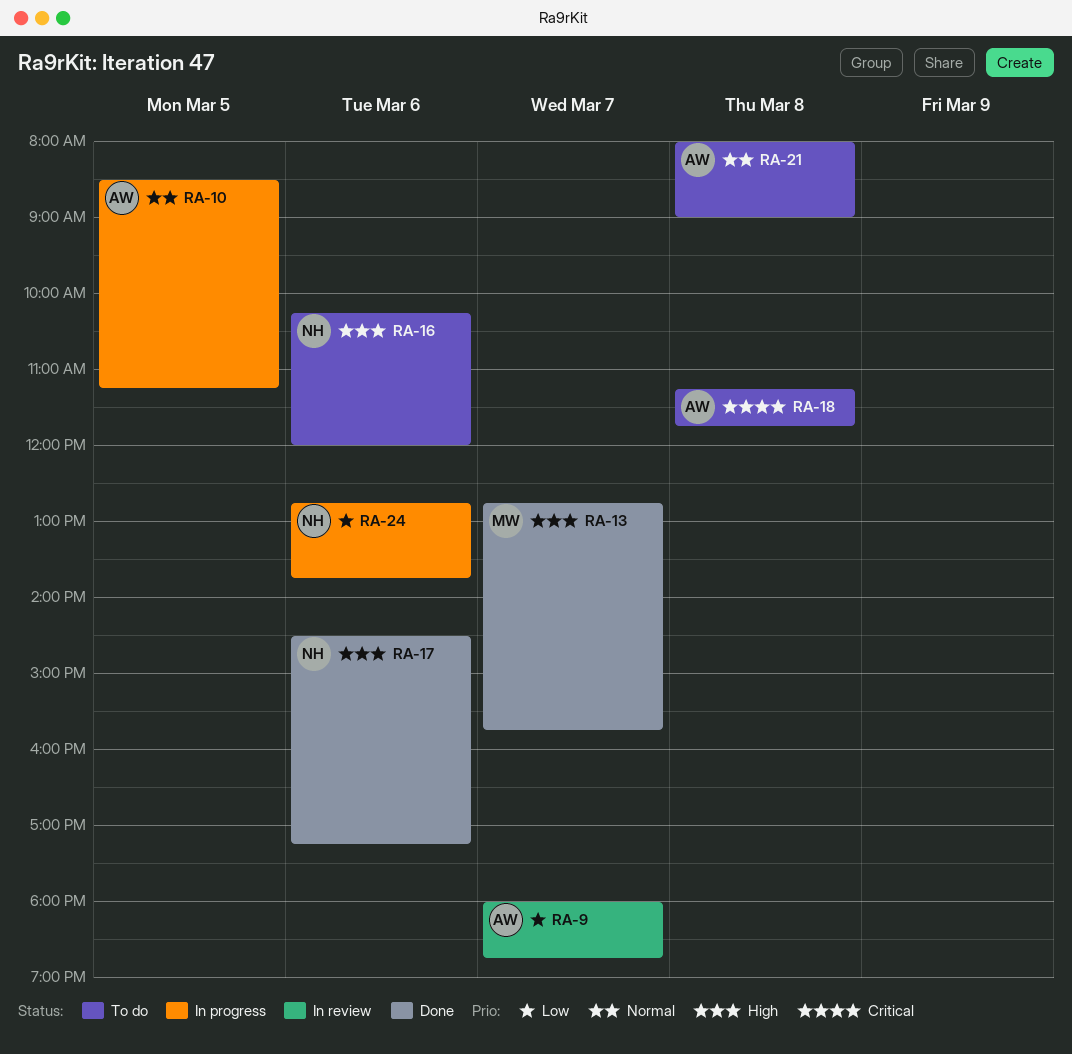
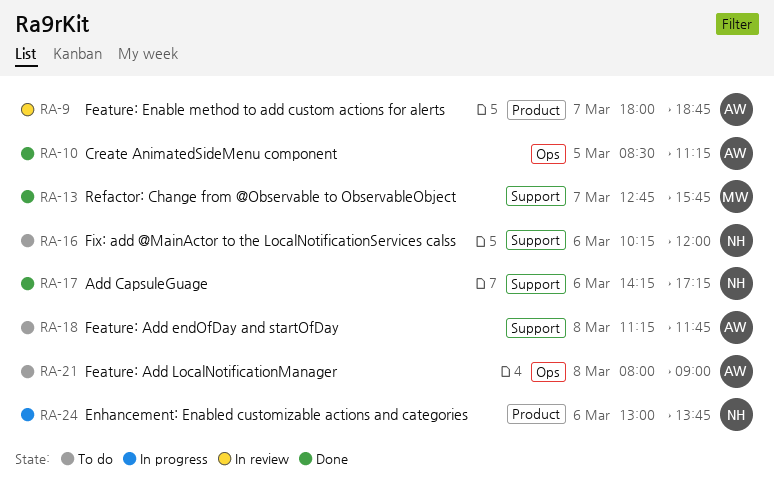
RA-10, status: In progress -> Done
RA-17, begins: 14:30 -> 14:15
RA-24, begins: 12:45 -> 13:00

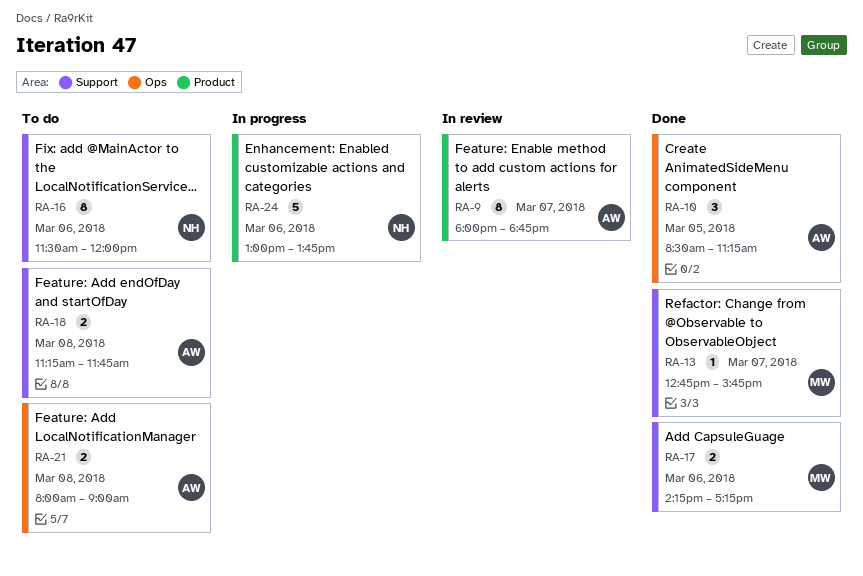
RA-16, begins: 10:15 -> 11:30
RA-17, owner: NH -> MW

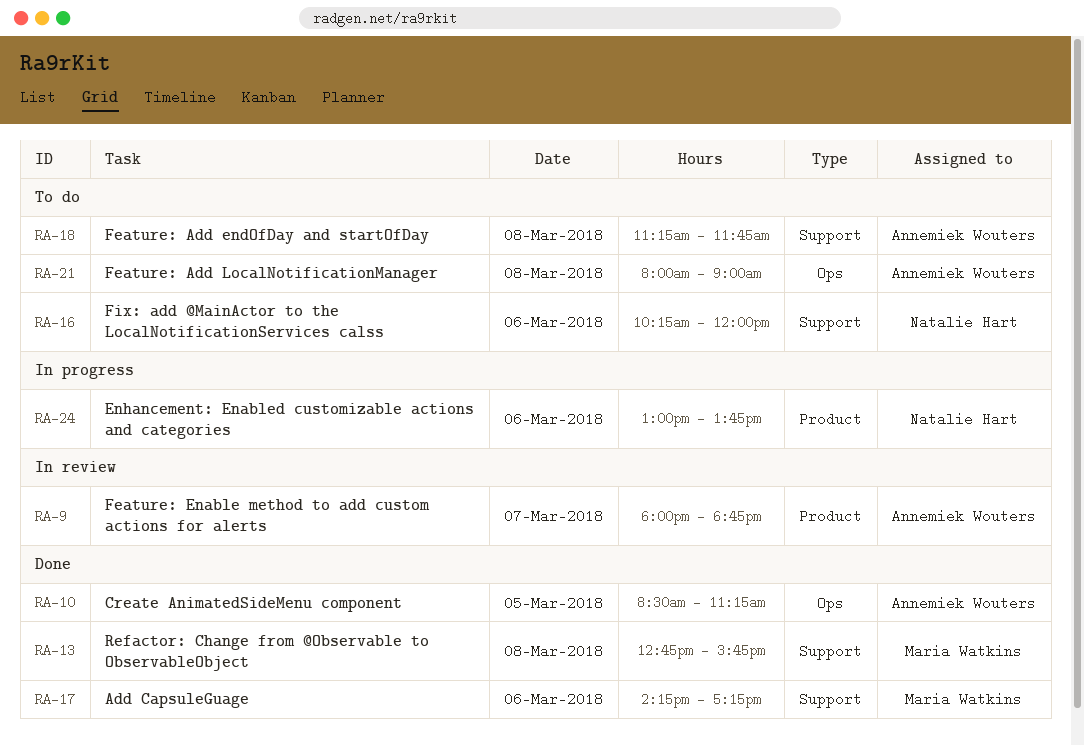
RA-13, day: Mar 7 -> Mar 8
RA-16, begins: 11:30 -> 10:15

